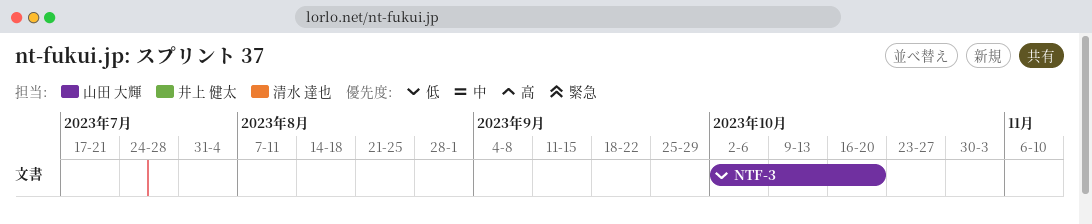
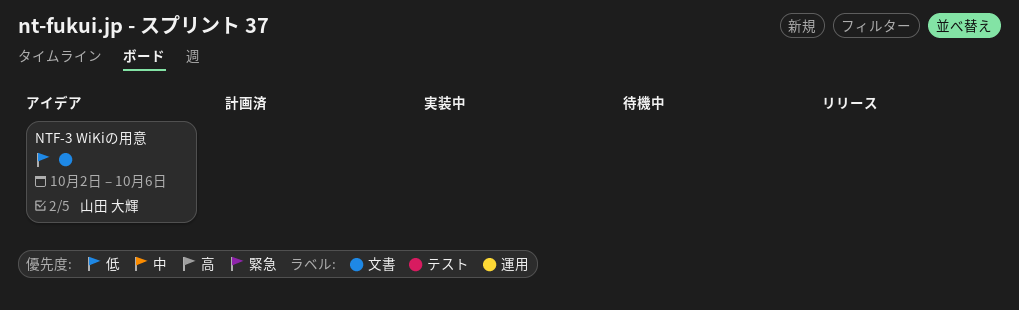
NTF-3, due: Oct 20 -> Oct 6

